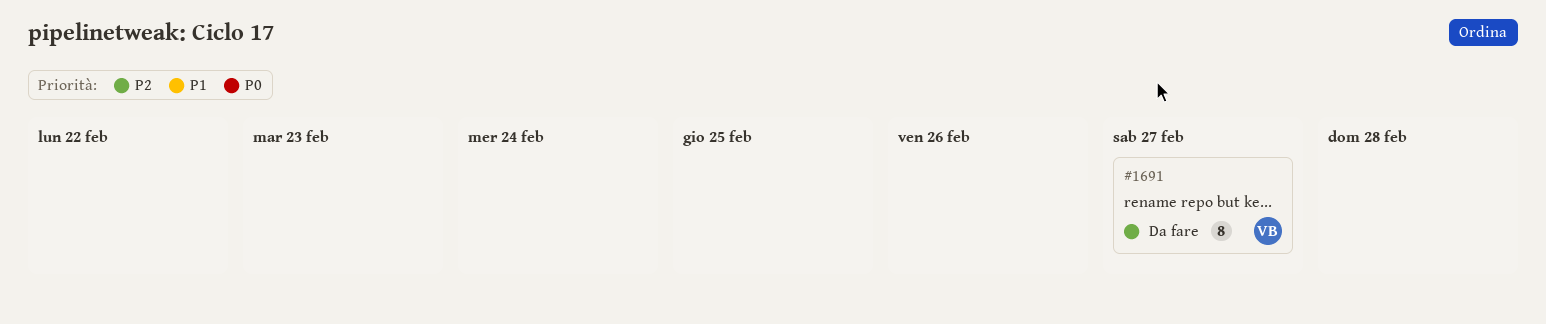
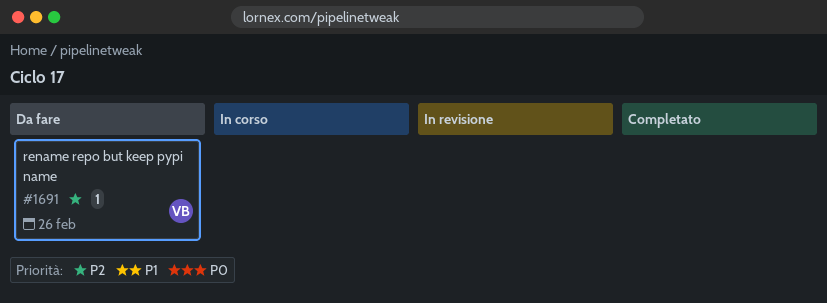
#1691, estimate: 8 -> 1
#1691, due: Feb 27 -> Feb 26

